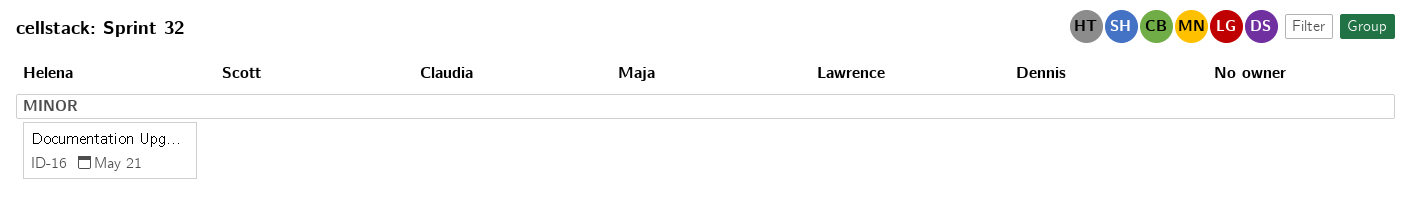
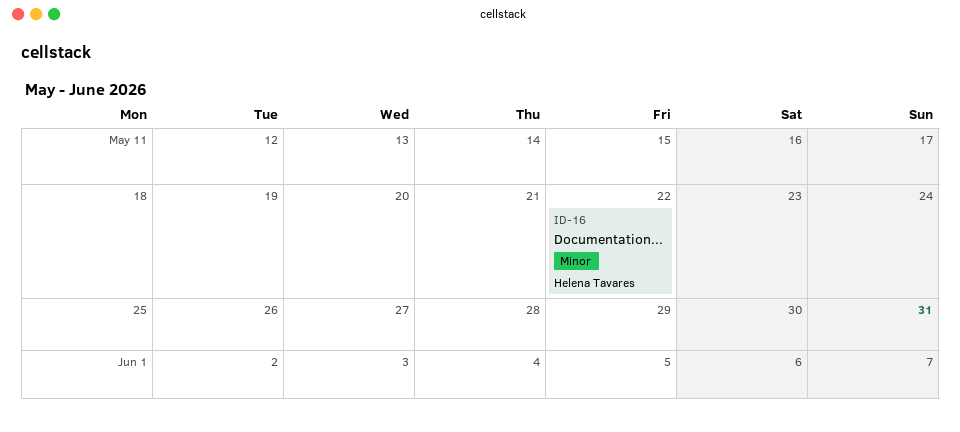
ID-16, due: May 21 -> May 22

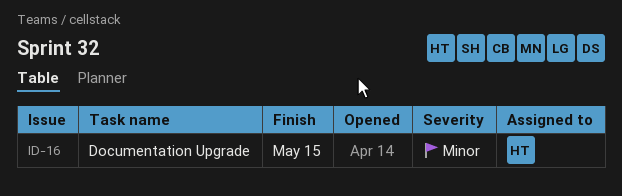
ID-16, due: May 22 -> May 15

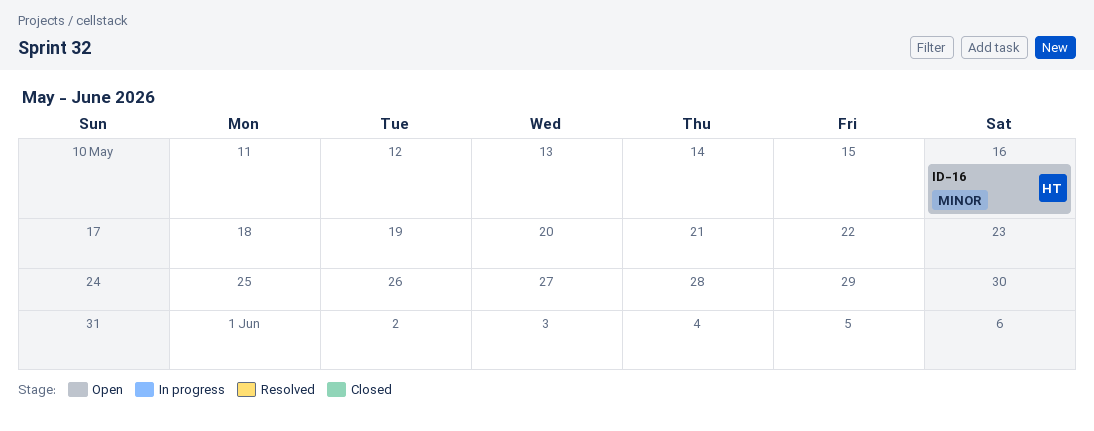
ID-16, due: May 15 -> May 16

